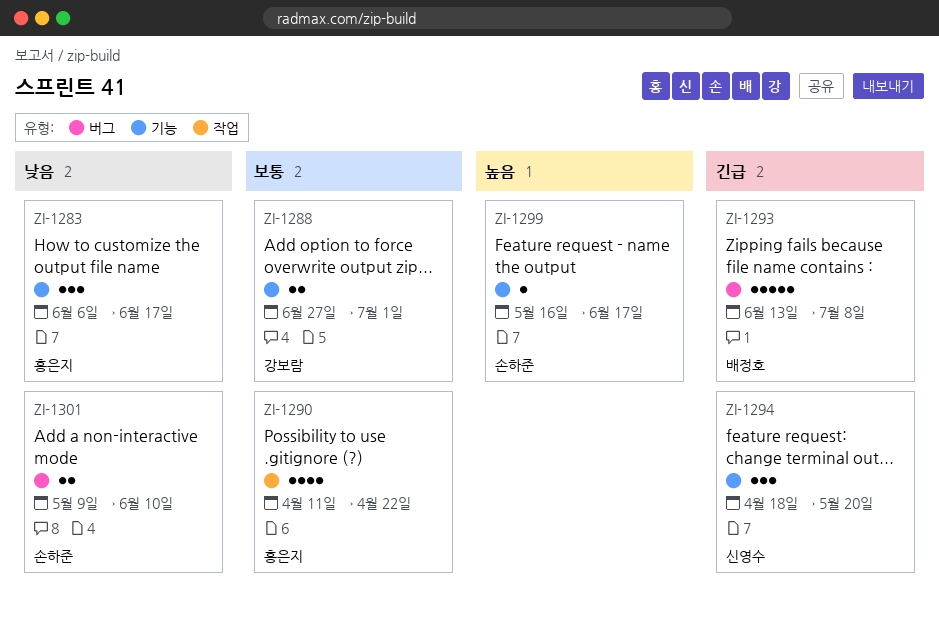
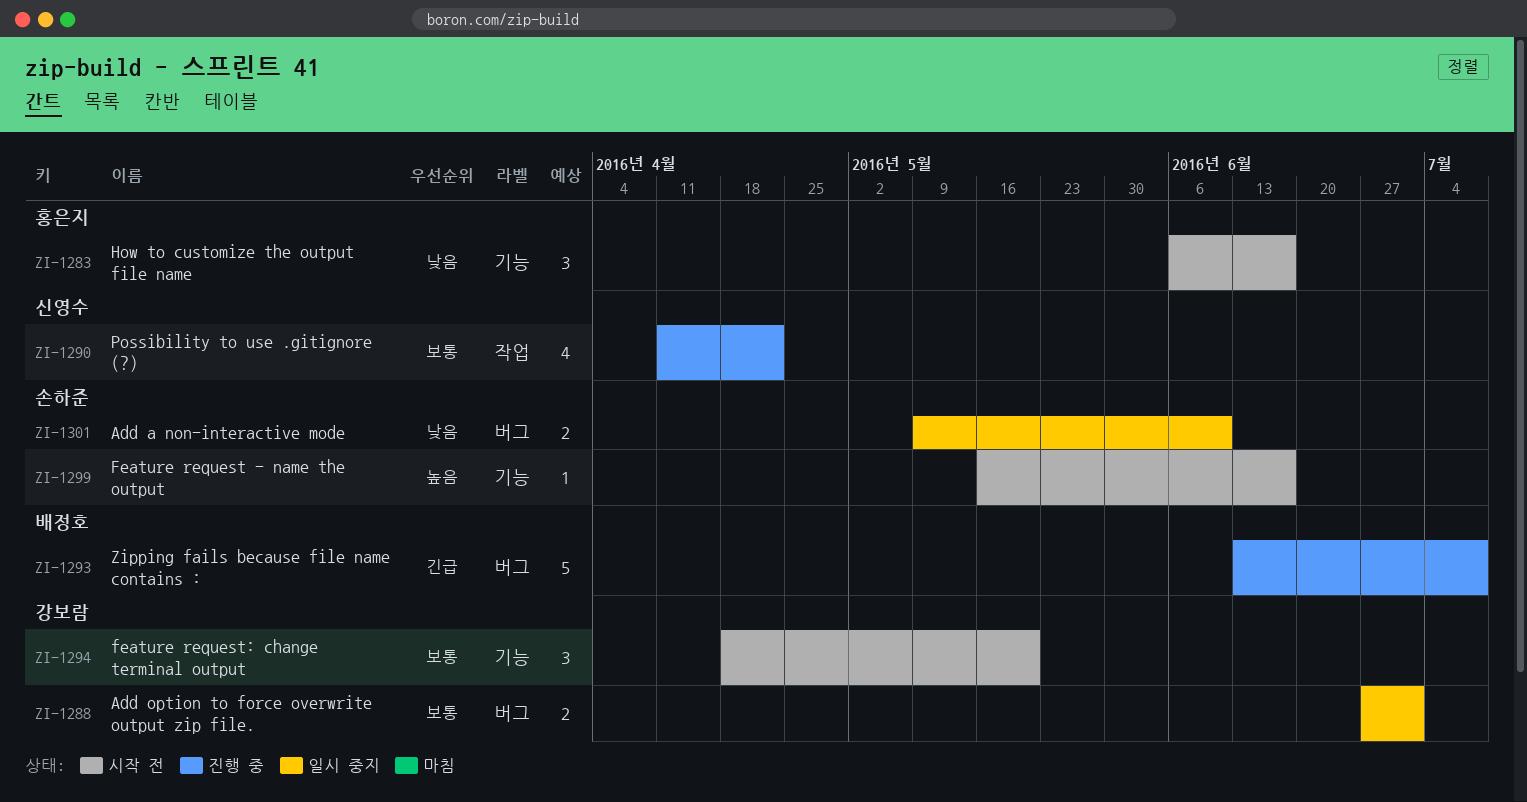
ZI-1288, label: 기능 -> 버그
ZI-1290, owner: 홍은지 -> 신영수
ZI-1294, owner: 신영수 -> 강보람
ZI-1294, priority: 긴급 -> 보통

